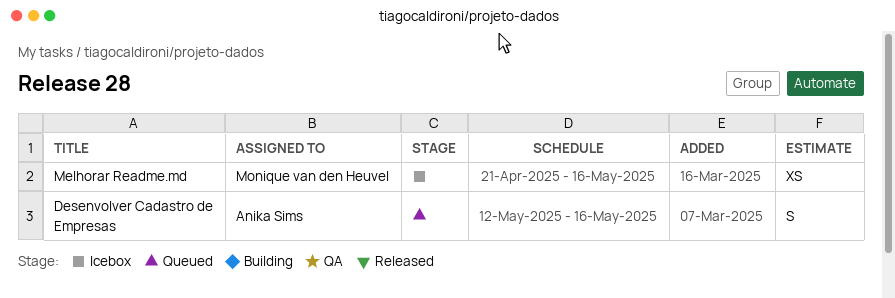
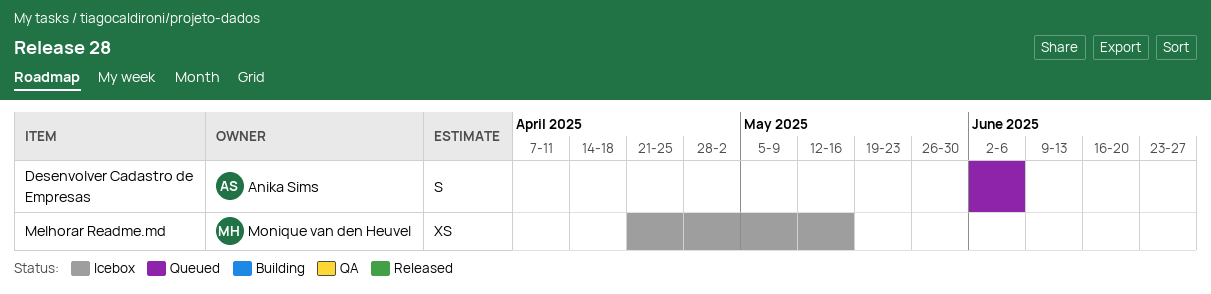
Desenvolver Cadastro de Empresas, start: May 12 -> Jun 2
Desenvolver Cadastro de Empresas, due: May 16 -> Jun 6

